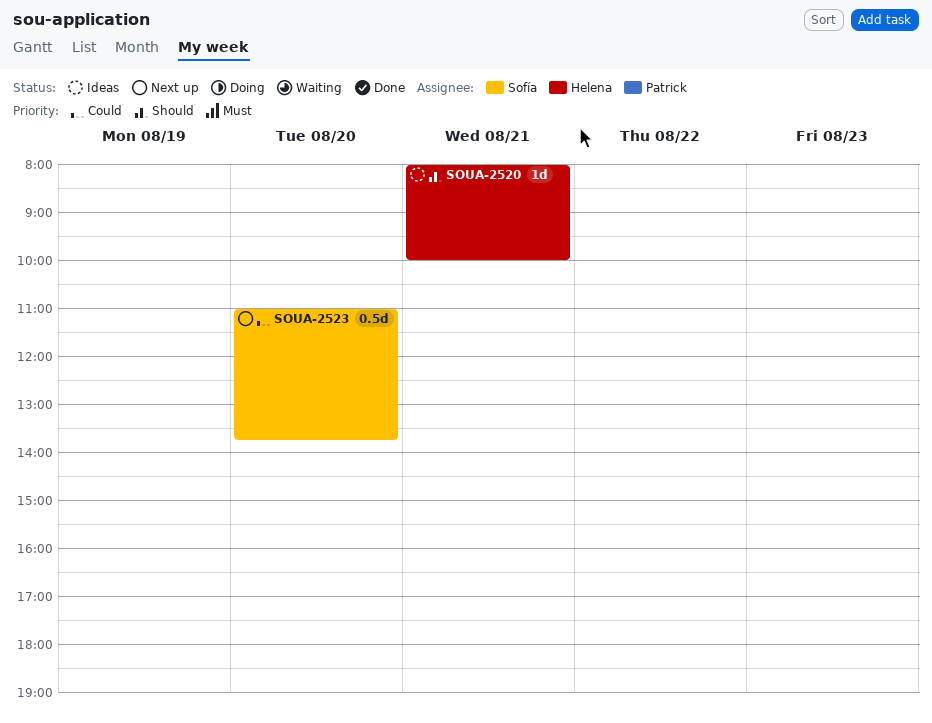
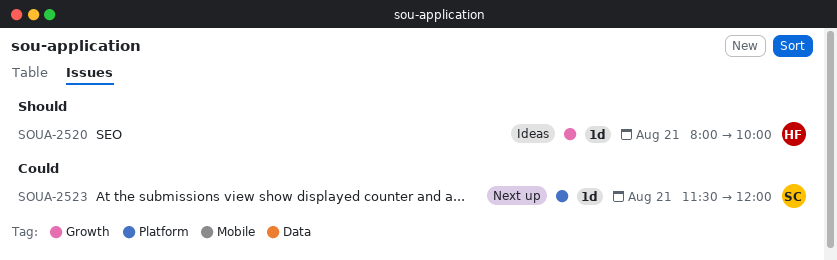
SOUA-2523, estimate: 0.5d -> 1d
SOUA-2523, day: Aug 20 -> Aug 21
SOUA-2523, begins: 11:00 -> 11:30
SOUA-2523, ends: 13:45 -> 12:00

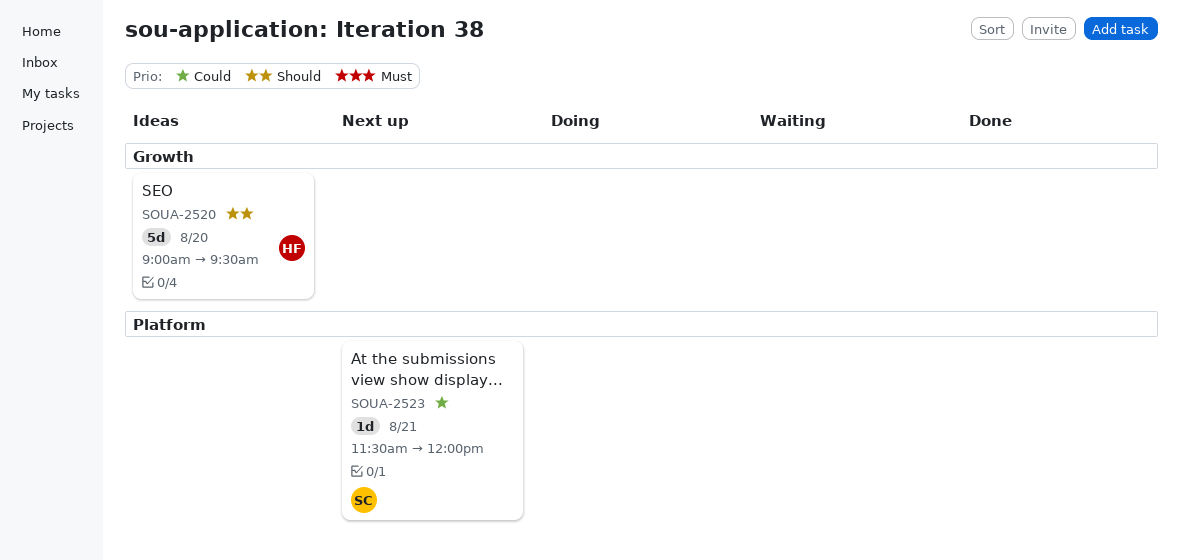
SOUA-2520, estimate: 1d -> 5d
SOUA-2520, day: Aug 21 -> Aug 20
SOUA-2520, begins: 08:00 -> 09:00
SOUA-2520, ends: 10:00 -> 09:30

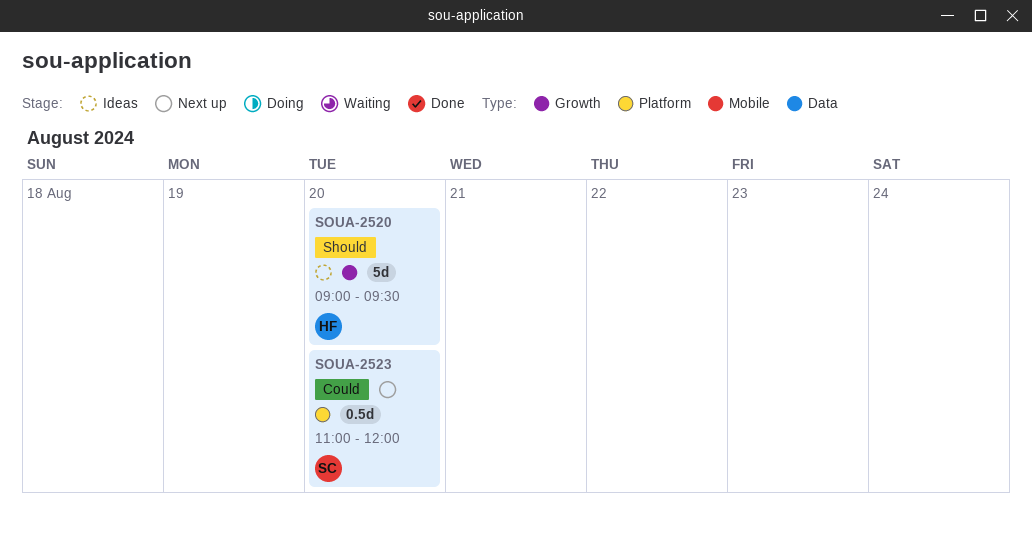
SOUA-2523, estimate: 1d -> 0.5d
SOUA-2523, day: Aug 21 -> Aug 20
SOUA-2523, begins: 11:30 -> 11:00

